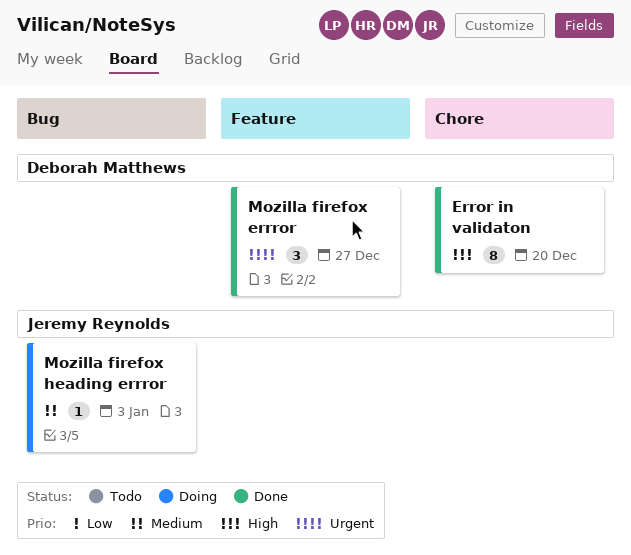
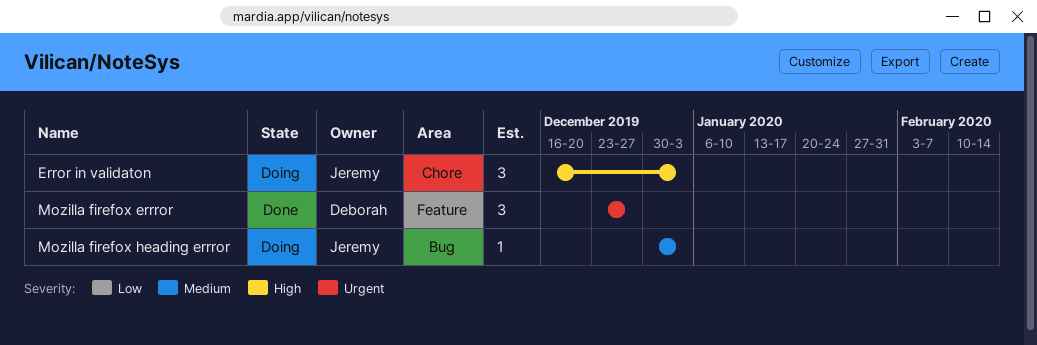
Error in validaton, status: Done -> Doing
Error in validaton, owner: Deborah Matthews -> Jeremy Reynolds
Error in validaton, estimate: 8 -> 3
Error in validaton, due: Dec 20 -> Jan 3

